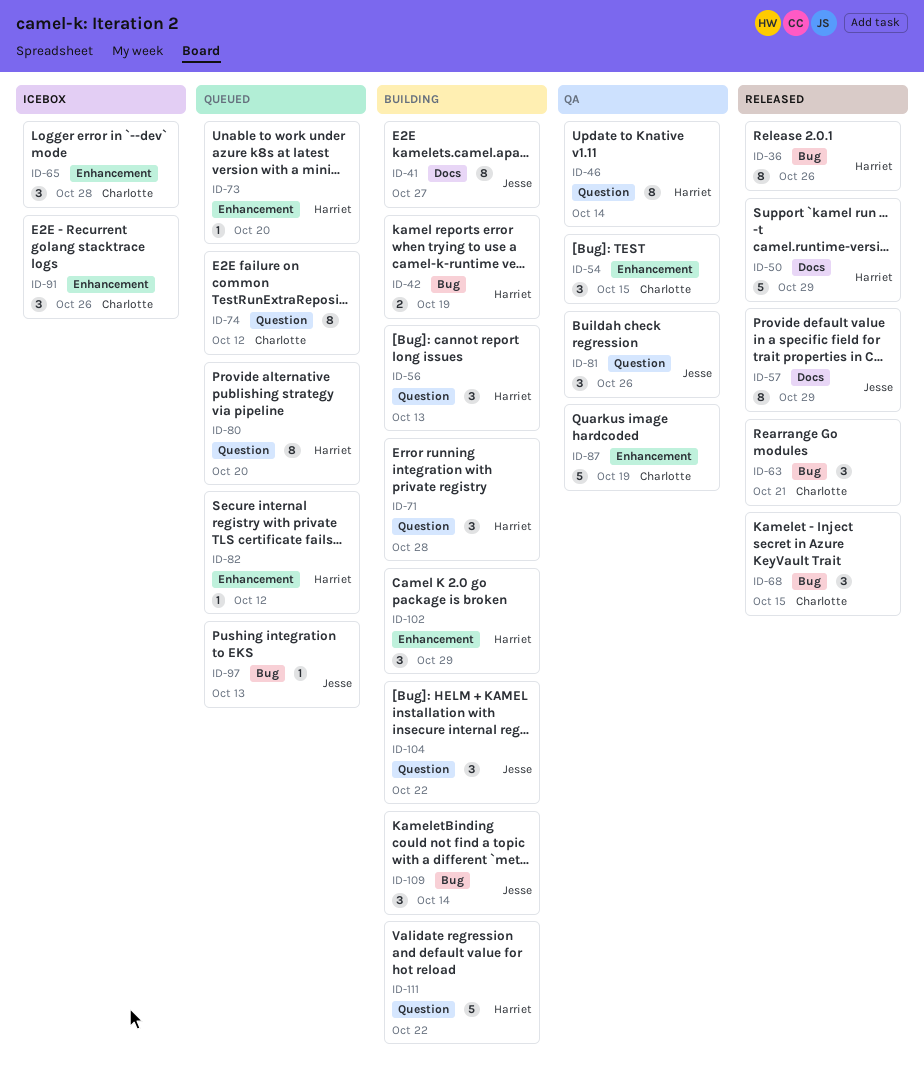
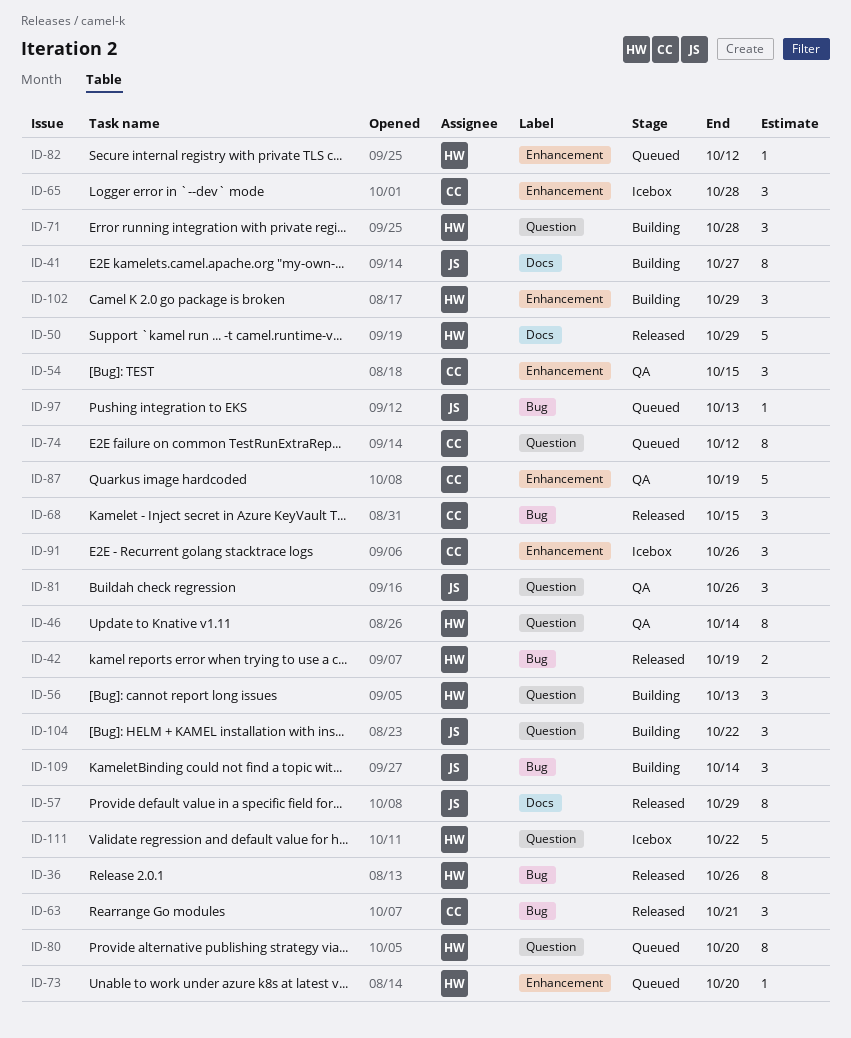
ID-42, status: Building -> Released
ID-111, status: Building -> Icebox

